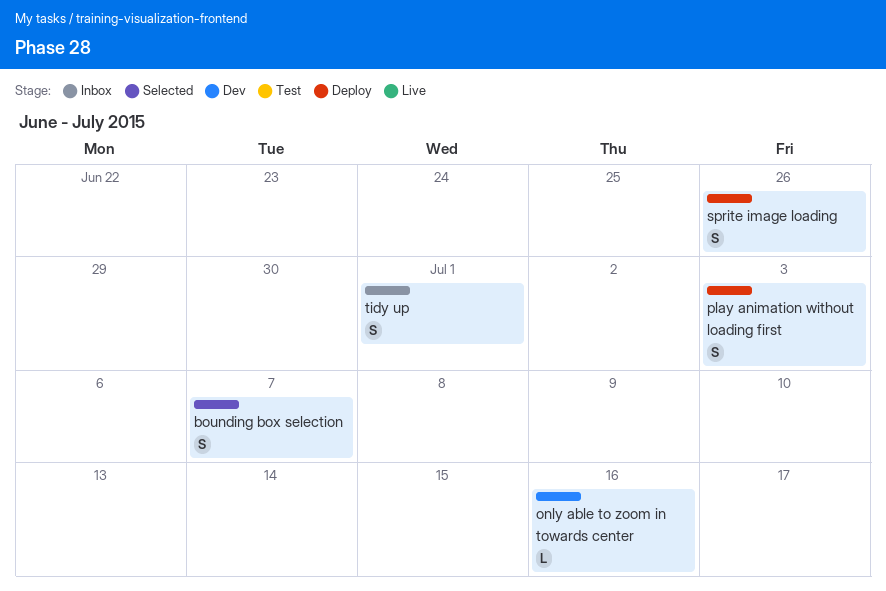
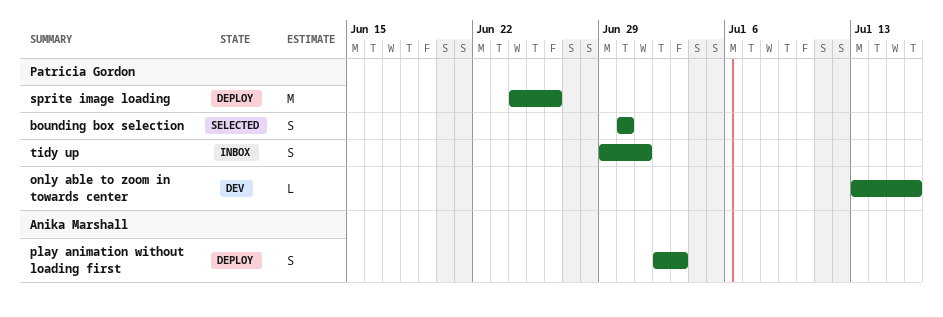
bounding box selection, due: Jul 7 -> Jun 30
sprite image loading, estimate: S -> M

